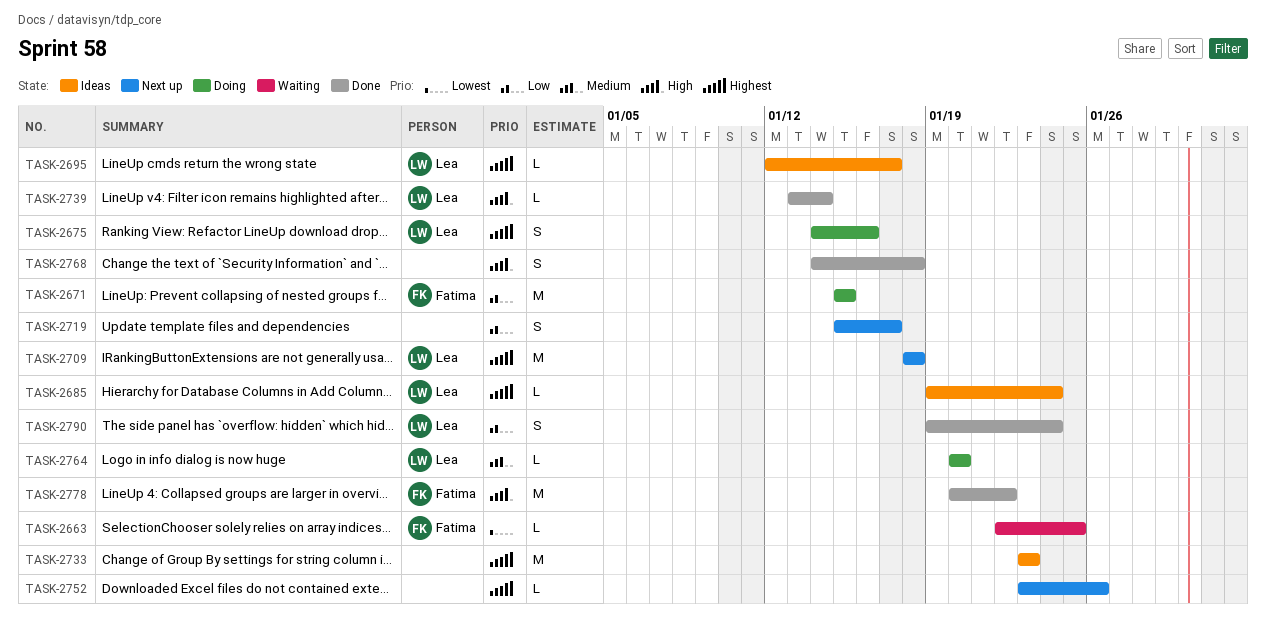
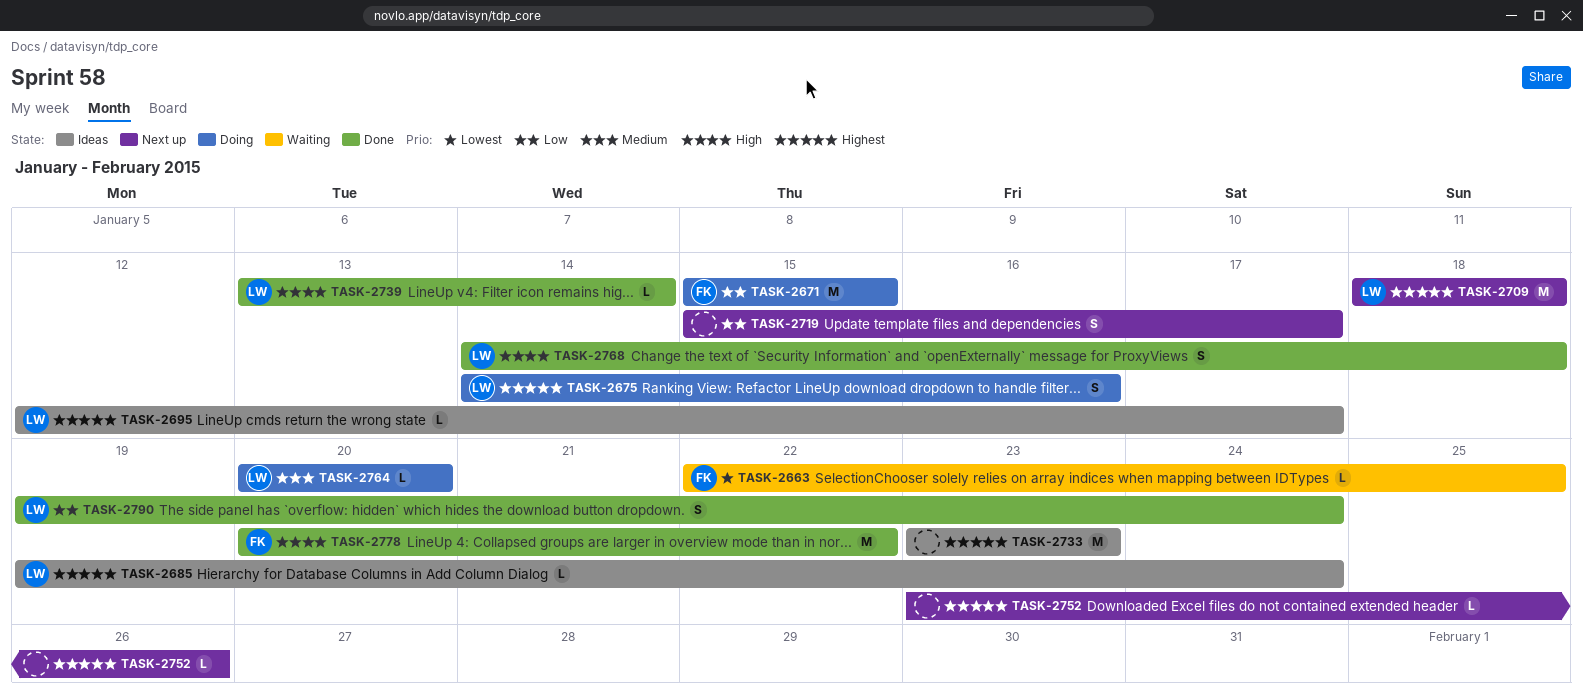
TASK-2768, owner: none -> Lea

